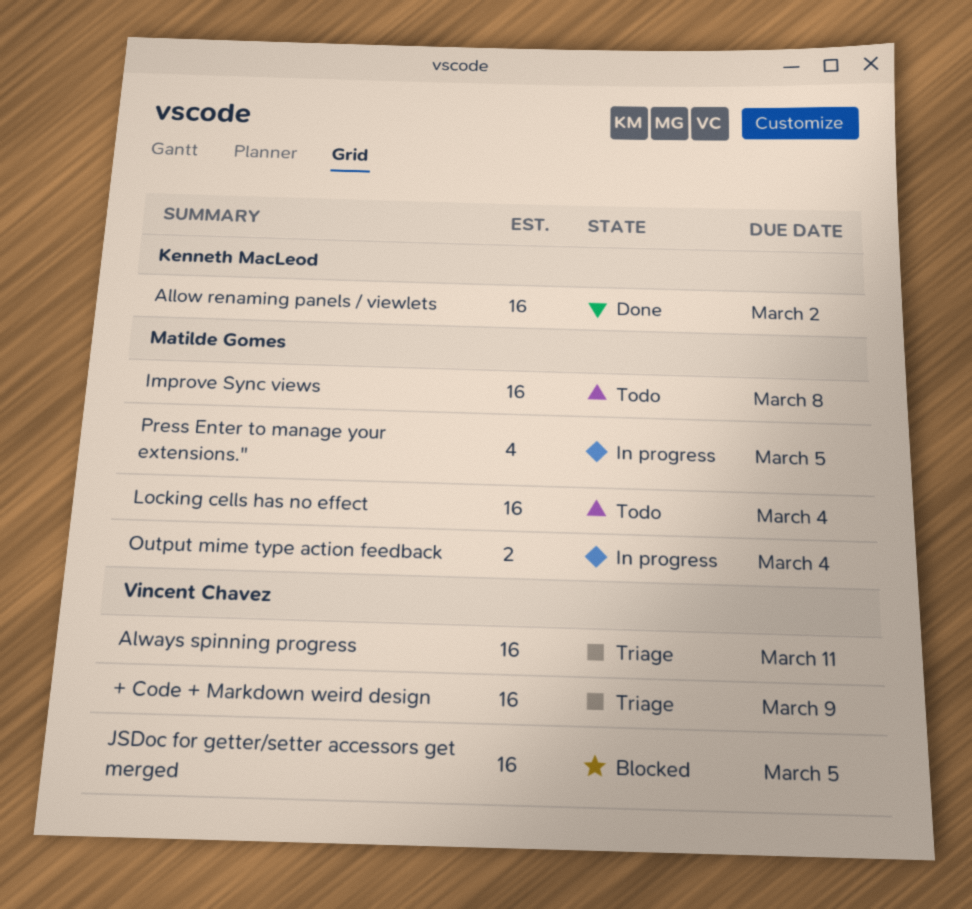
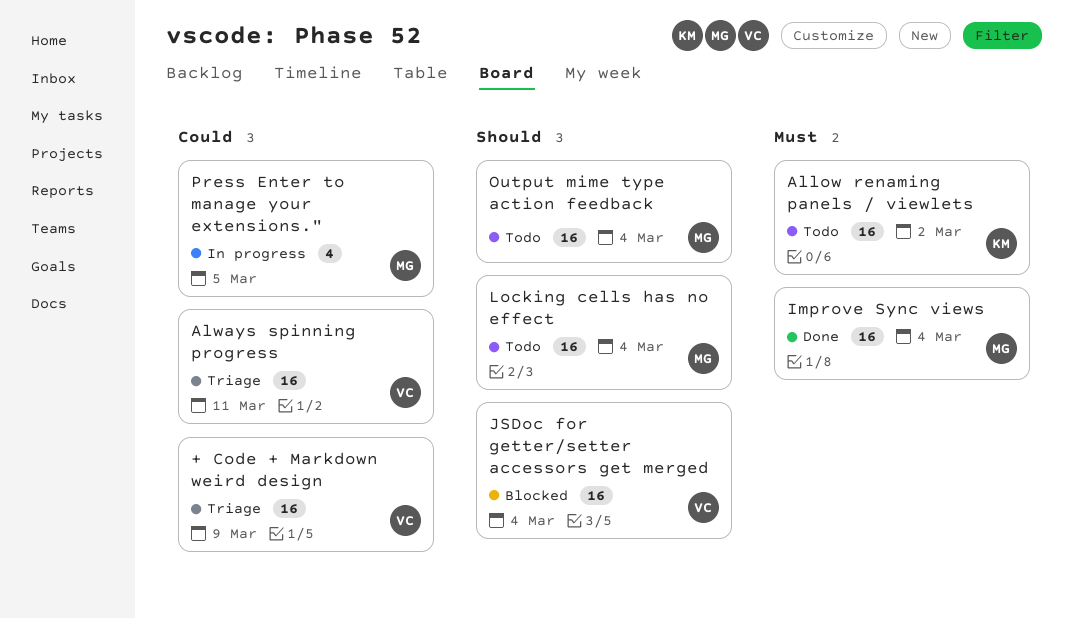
Allow renaming panels / viewlets, status: Done -> Todo
Improve Sync views, status: Todo -> Done
Improve Sync views, due: Mar 8 -> Mar 4
JSDoc for getter/setter accessors get merged, due: Mar 5 -> Mar 4
Output mime type action feedback, status: In progress -> Todo
Output mime type action feedback, estimate: 2 -> 16

